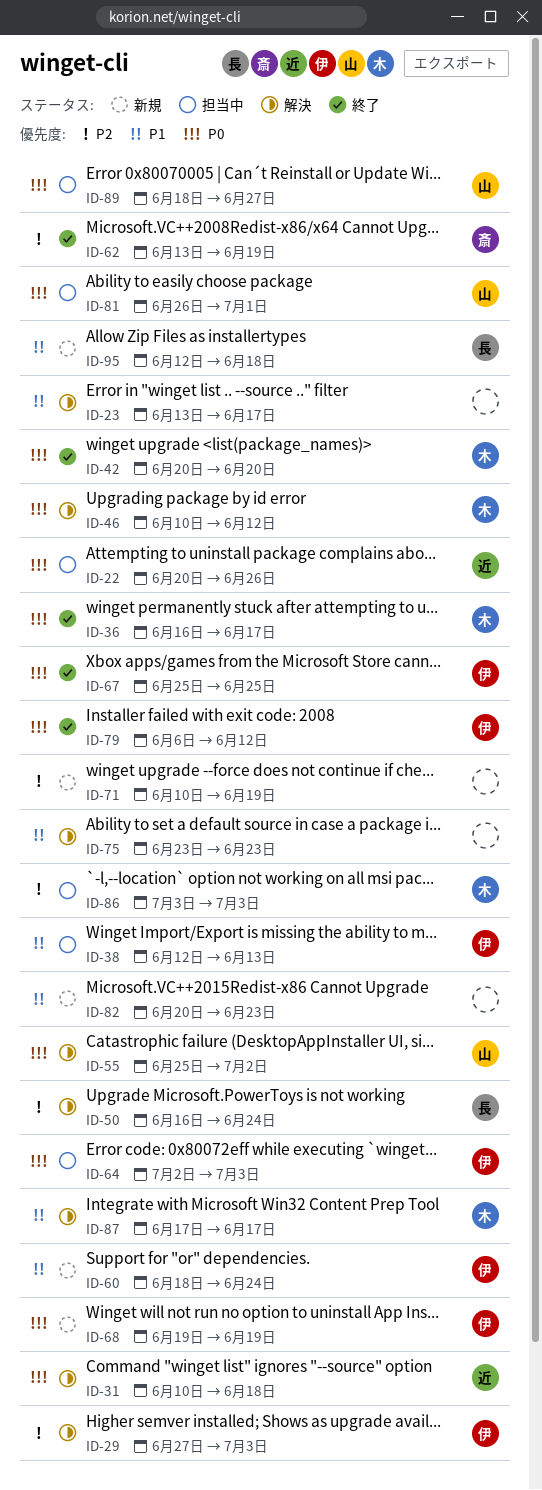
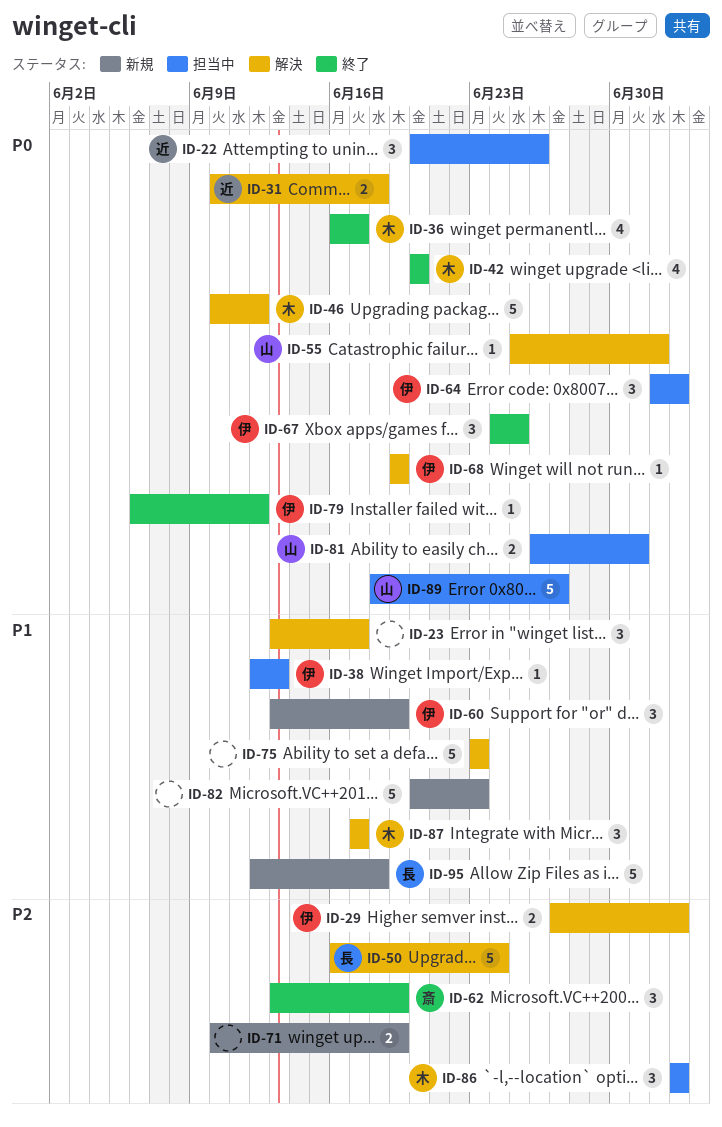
ID-60, start: Jun 18 -> Jun 13
ID-60, due: Jun 24 -> Jun 19
ID-67, start: Jun 25 -> Jun 24
ID-68, status: 新規 -> 解決

